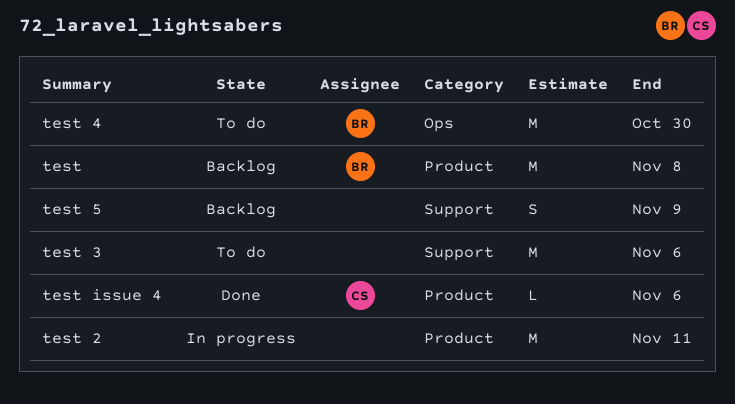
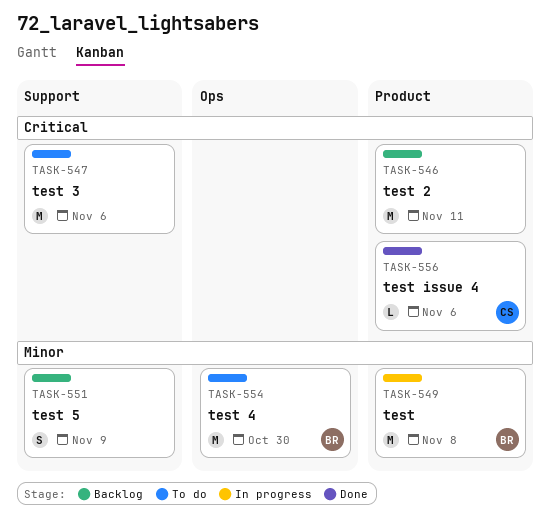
test, status: Backlog -> In progress
test 2, status: In progress -> Backlog

